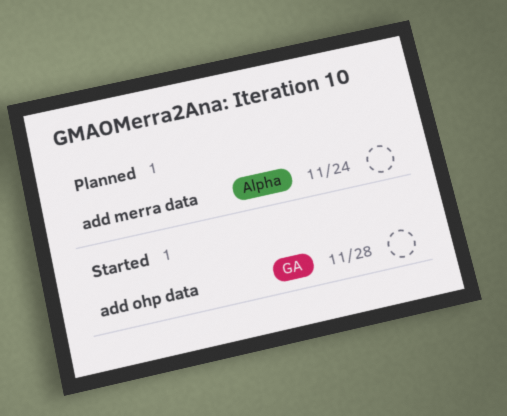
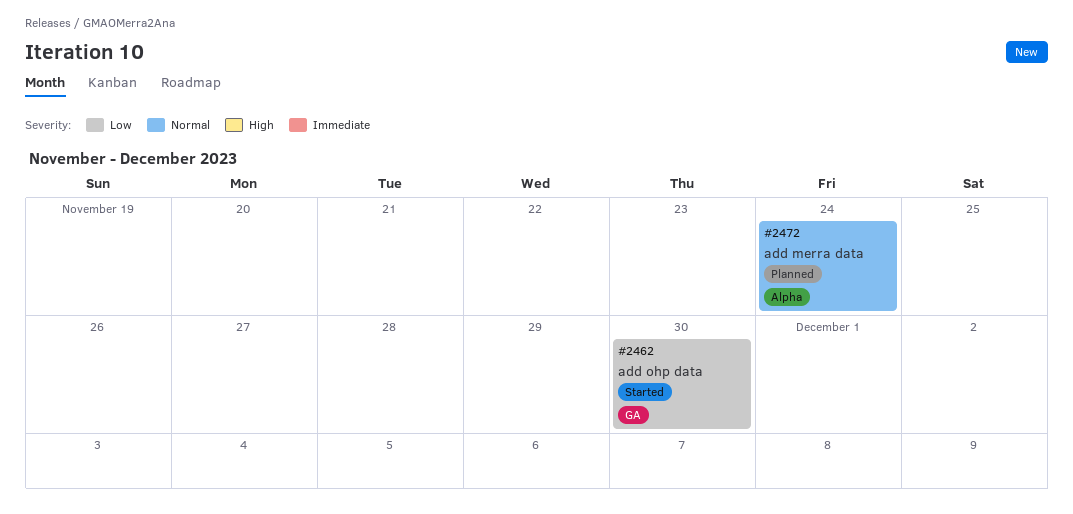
add ohp data, due: Nov 28 -> Nov 30

